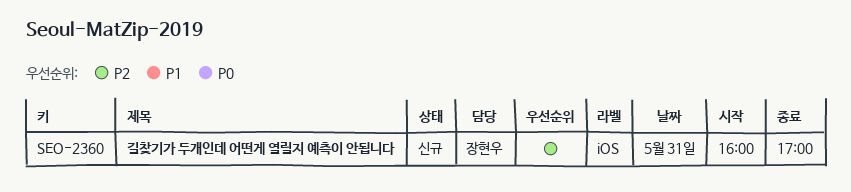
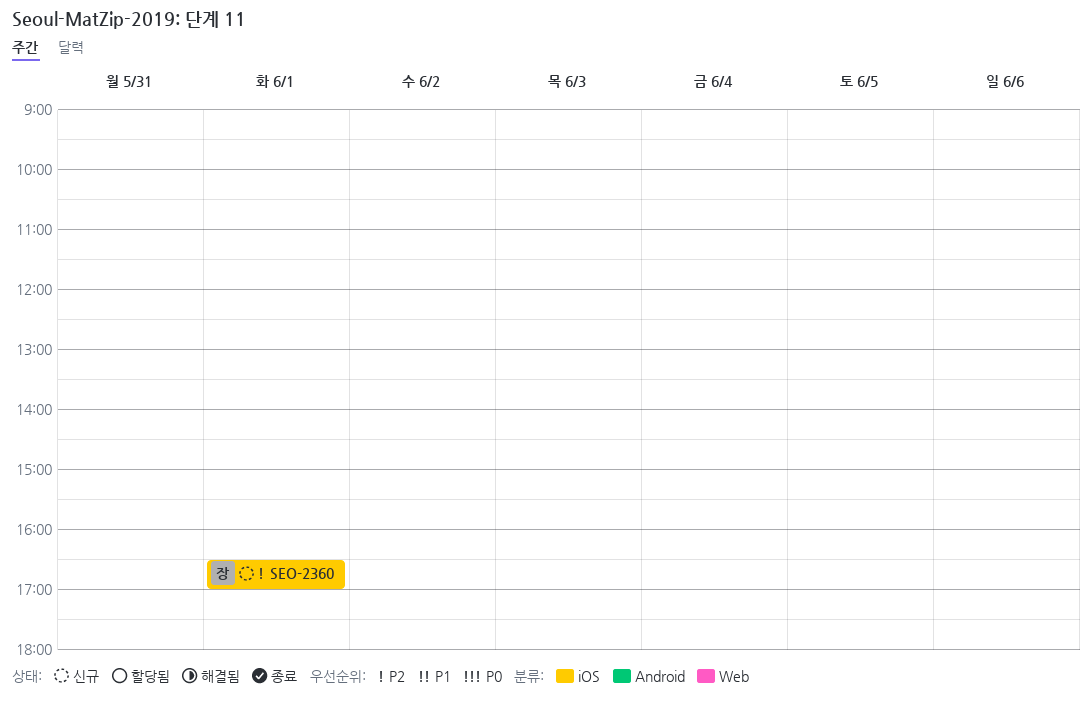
SEO-2360, day: May 31 -> Jun 1
SEO-2360, begins: 16:00 -> 16:30

